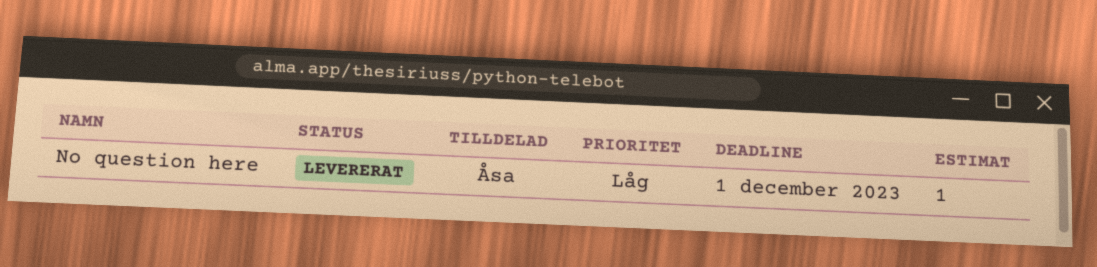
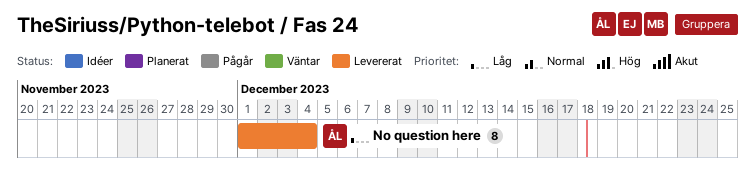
No question here, estimate: 1 -> 8
No question here, due: Dec 1 -> Dec 4

